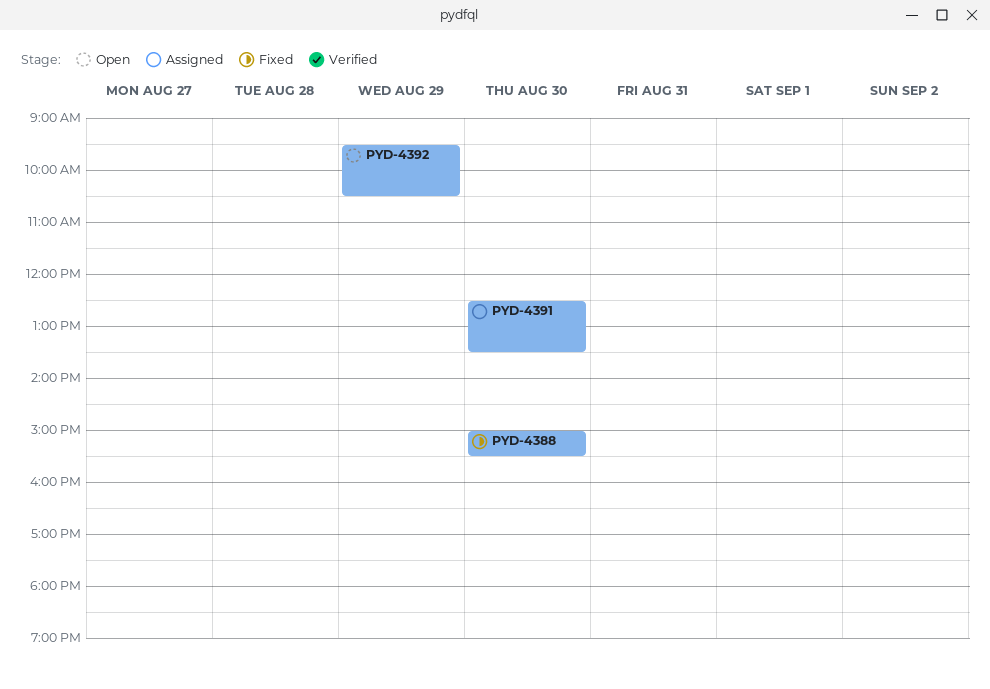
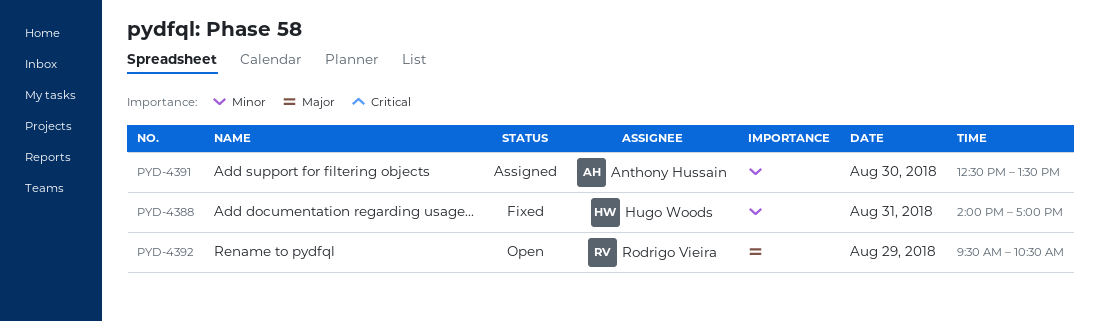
PYD-4388, day: Aug 30 -> Aug 31
PYD-4388, begins: 15:00 -> 14:00
PYD-4388, ends: 15:30 -> 17:00

